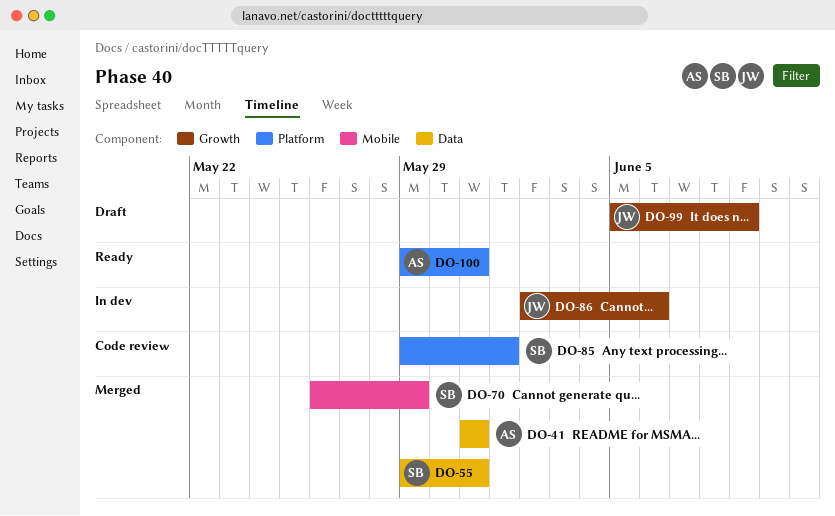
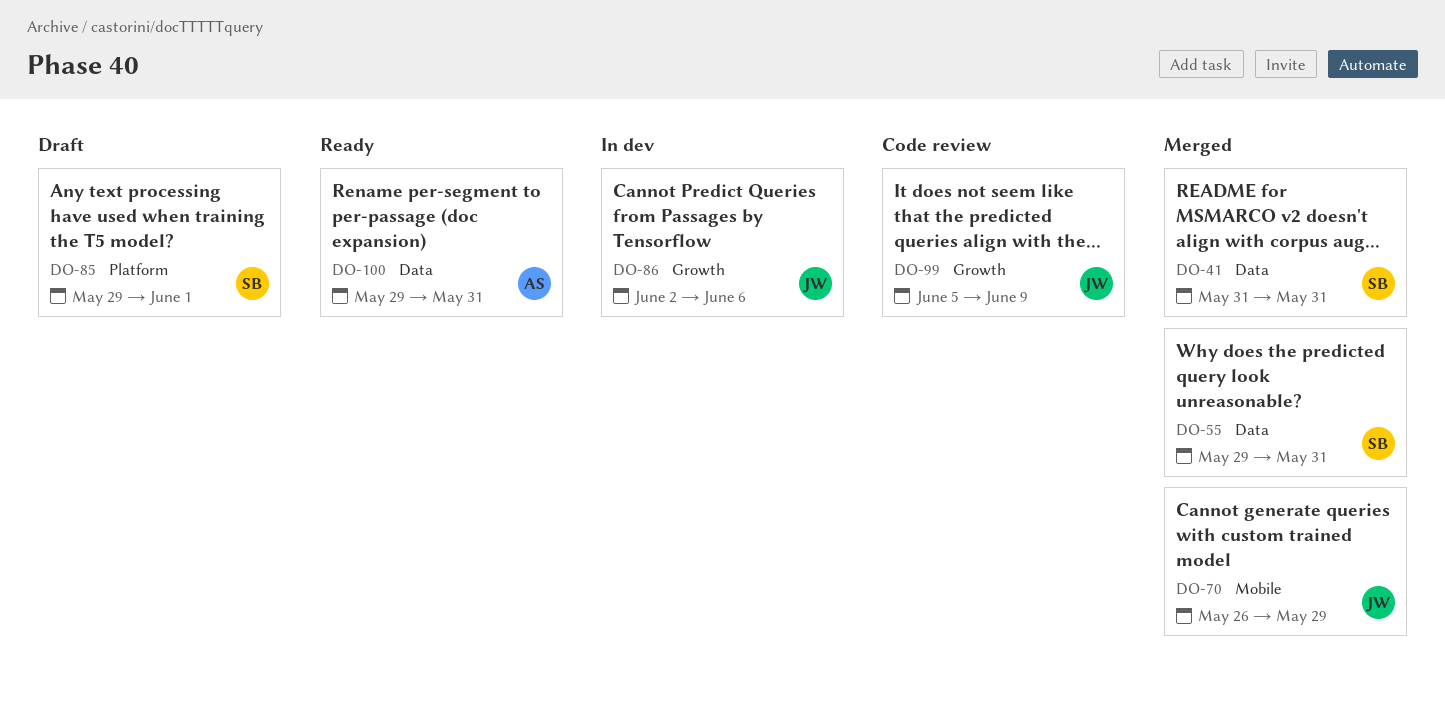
DO-41, owner: AS -> SB
DO-70, owner: SB -> JW
DO-85, status: Code review -> Draft
DO-99, status: Draft -> Code review
DO-100, label: Platform -> Data

